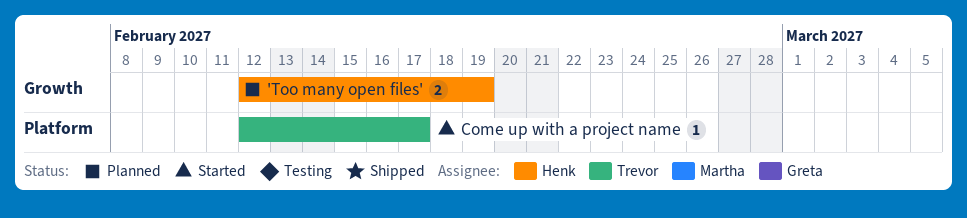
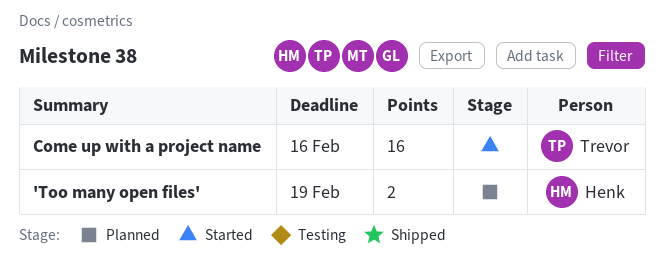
Come up with a project name, estimate: 1 -> 16
Come up with a project name, due: Feb 17 -> Feb 16

